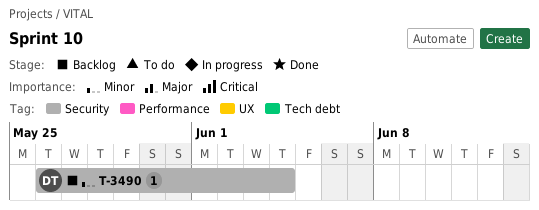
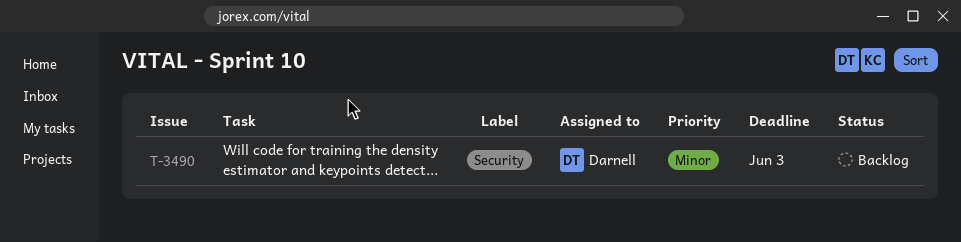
T-3490, due: Jun 4 -> Jun 3

